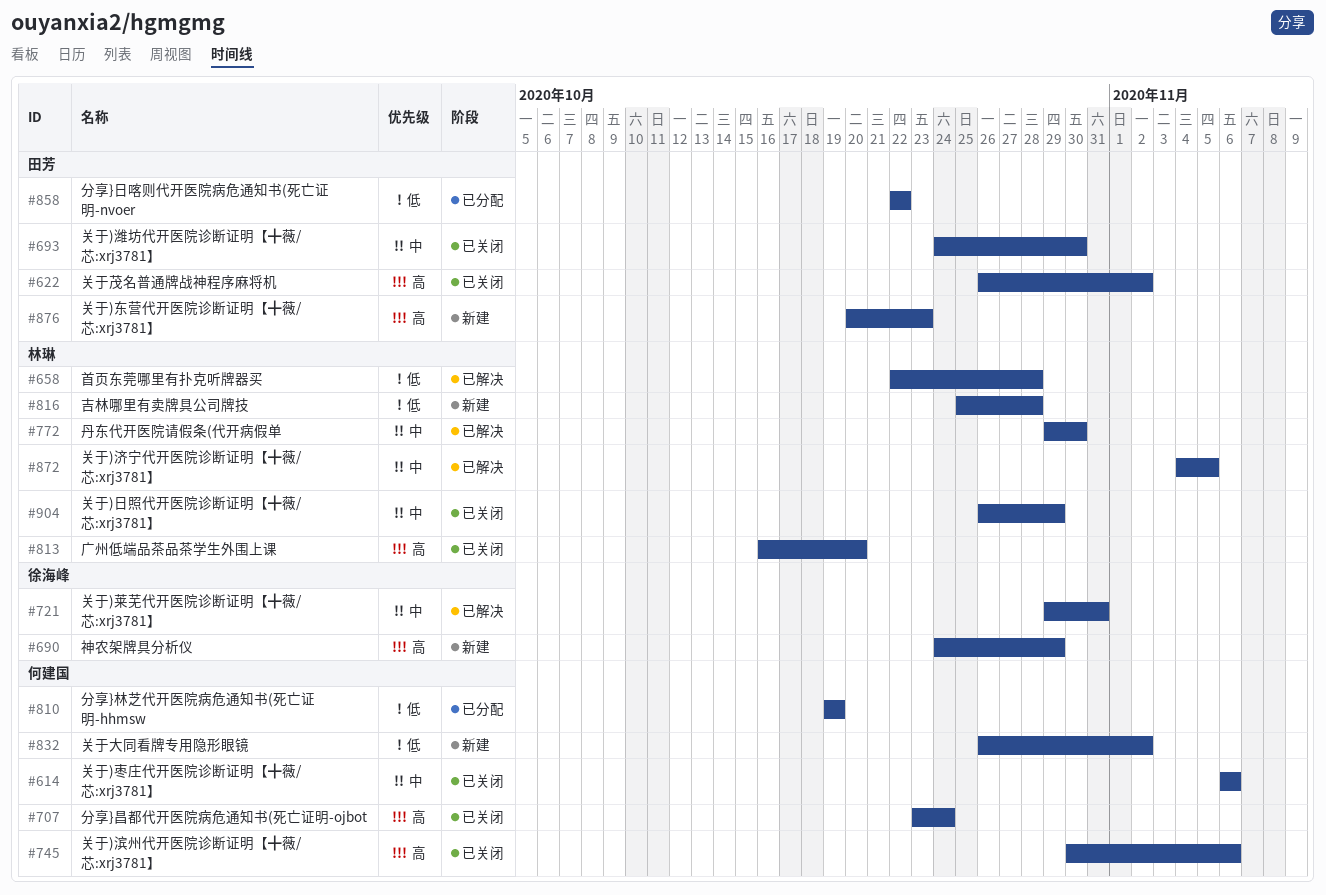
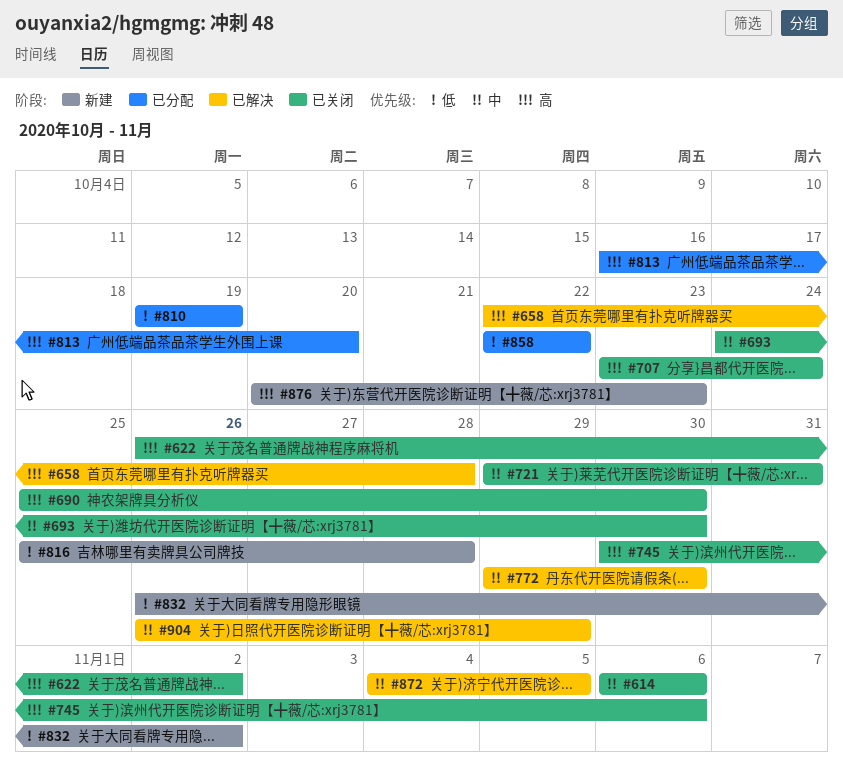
#658, priority: 低 -> 高
#690, status: 新建 -> 已关闭
#690, start: Oct 24 -> Oct 25
#690, due: Oct 29 -> Oct 30
#721, status: 已解决 -> 已关闭
#813, status: 已关闭 -> 已分配
#904, status: 已关闭 -> 已解决

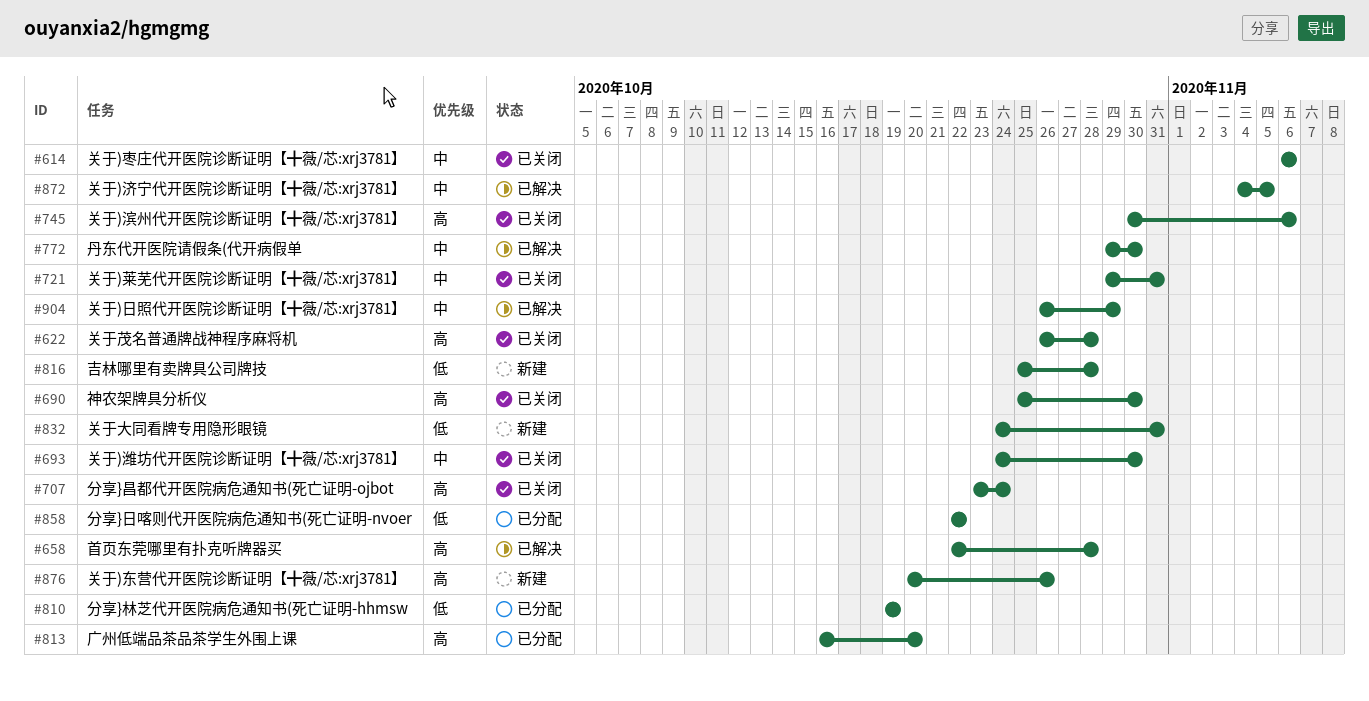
#622, due: Nov 2 -> Oct 28
#832, start: Oct 26 -> Oct 24
#832, due: Nov 2 -> Oct 31
#876, due: Oct 23 -> Oct 26

